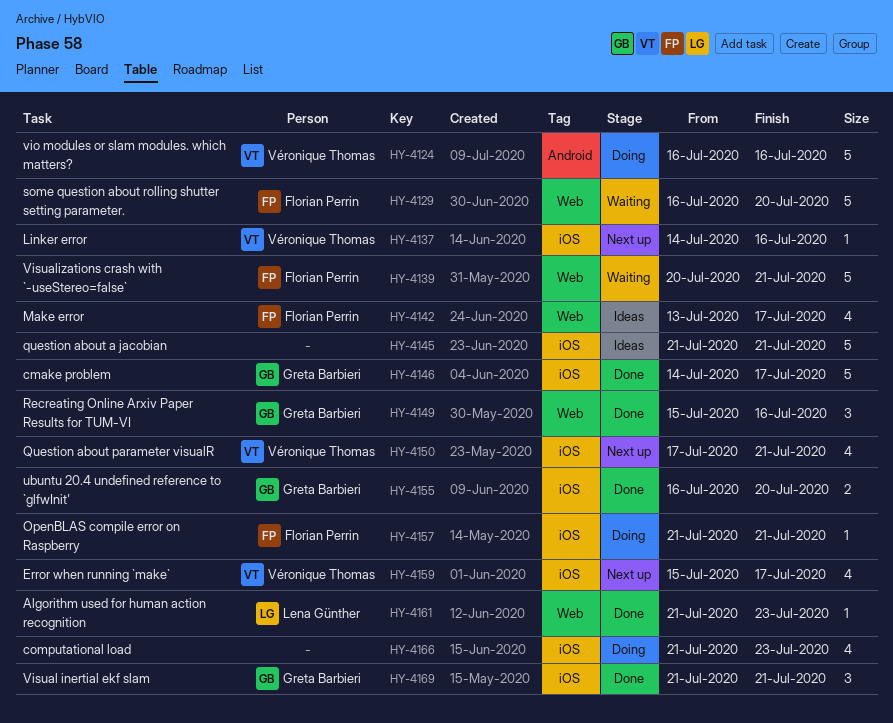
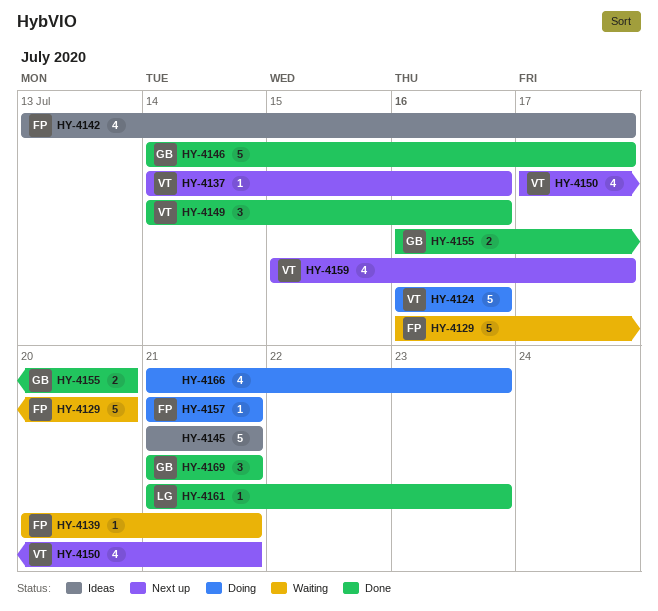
HY-4139, estimate: 5 -> 1
HY-4149, owner: Greta Barbieri -> Véronique Thomas
HY-4149, start: Jul 15 -> Jul 14

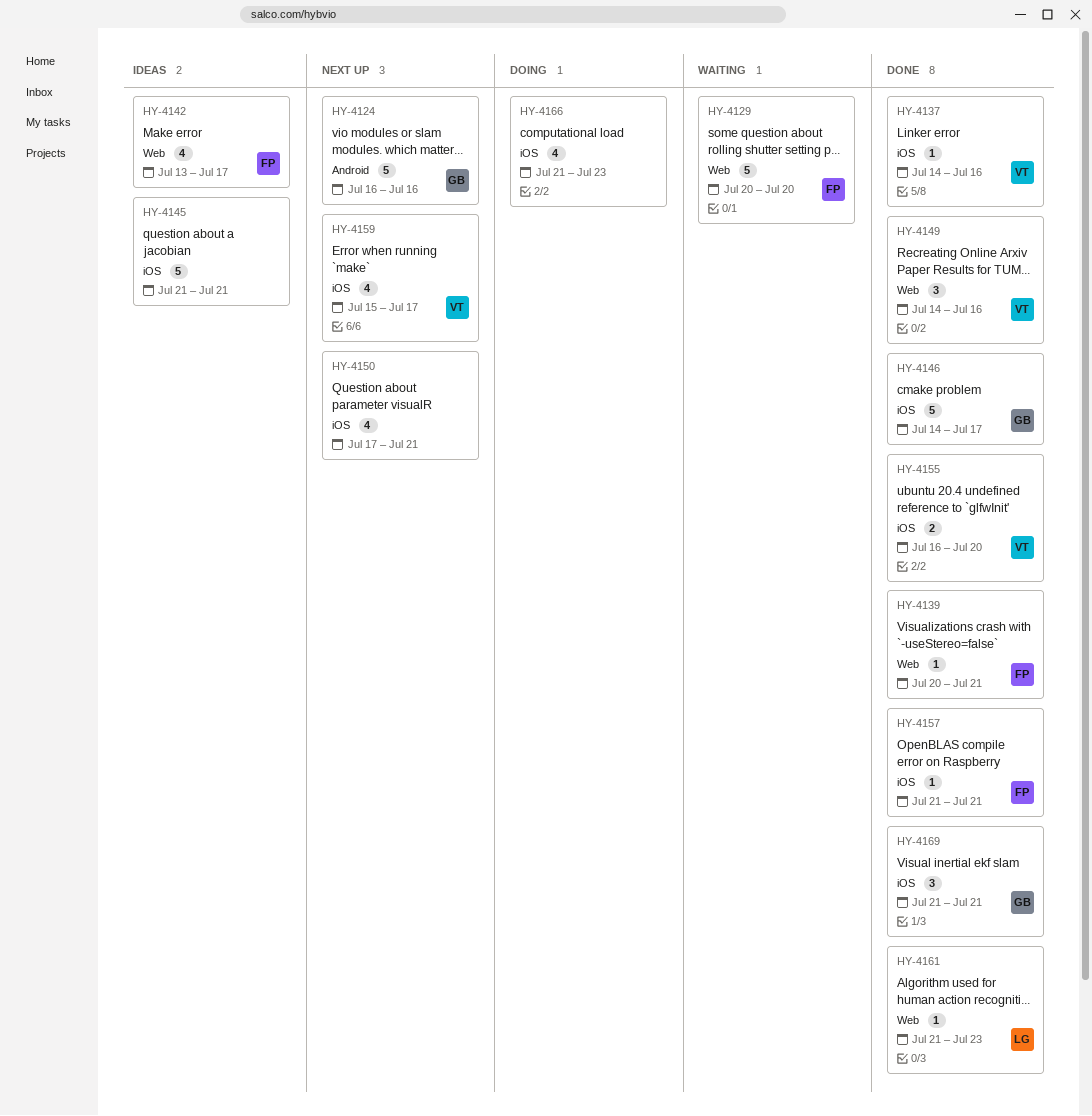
HY-4124, status: Doing -> Next up
HY-4124, owner: VT -> GB
HY-4129, start: Jul 16 -> Jul 20
HY-4137, status: Next up -> Done
HY-4139, status: Waiting -> Done
HY-4150, owner: VT -> none
HY-4155, owner: GB -> VT
HY-4157, status: Doing -> Done

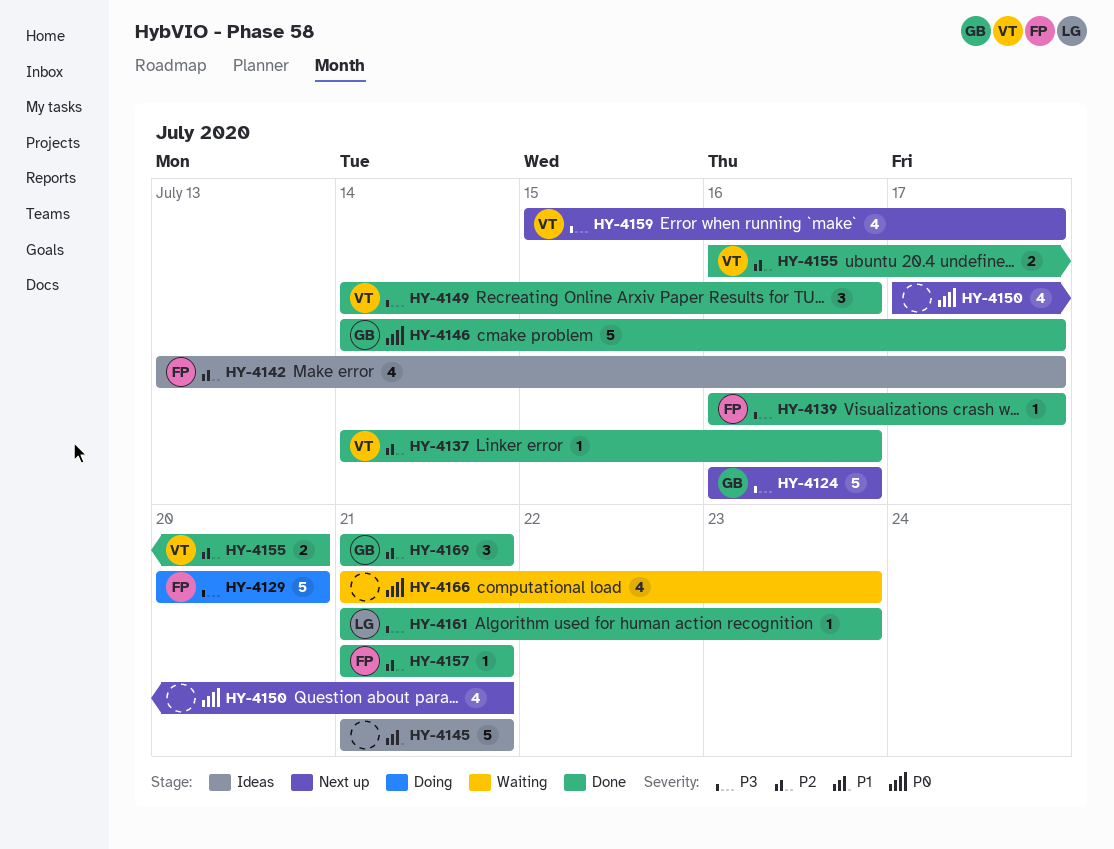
HY-4129, status: Waiting -> Doing
HY-4139, start: Jul 20 -> Jul 16
HY-4139, due: Jul 21 -> Jul 17
HY-4166, status: Doing -> Waiting

